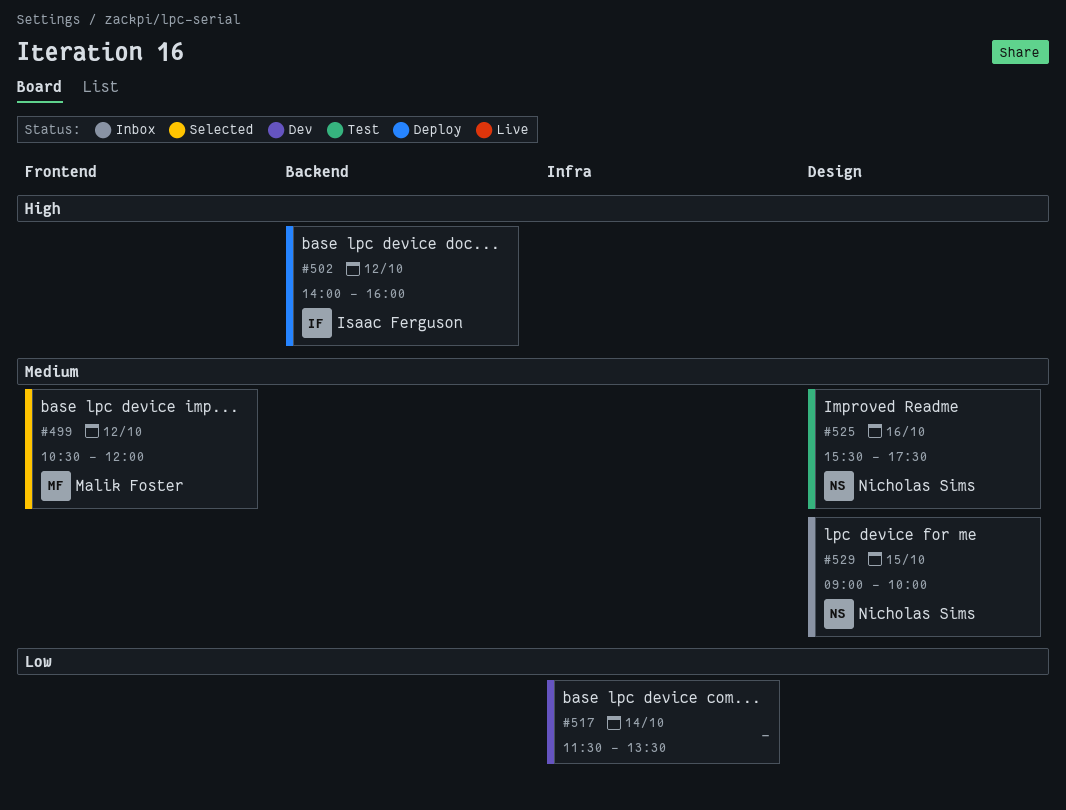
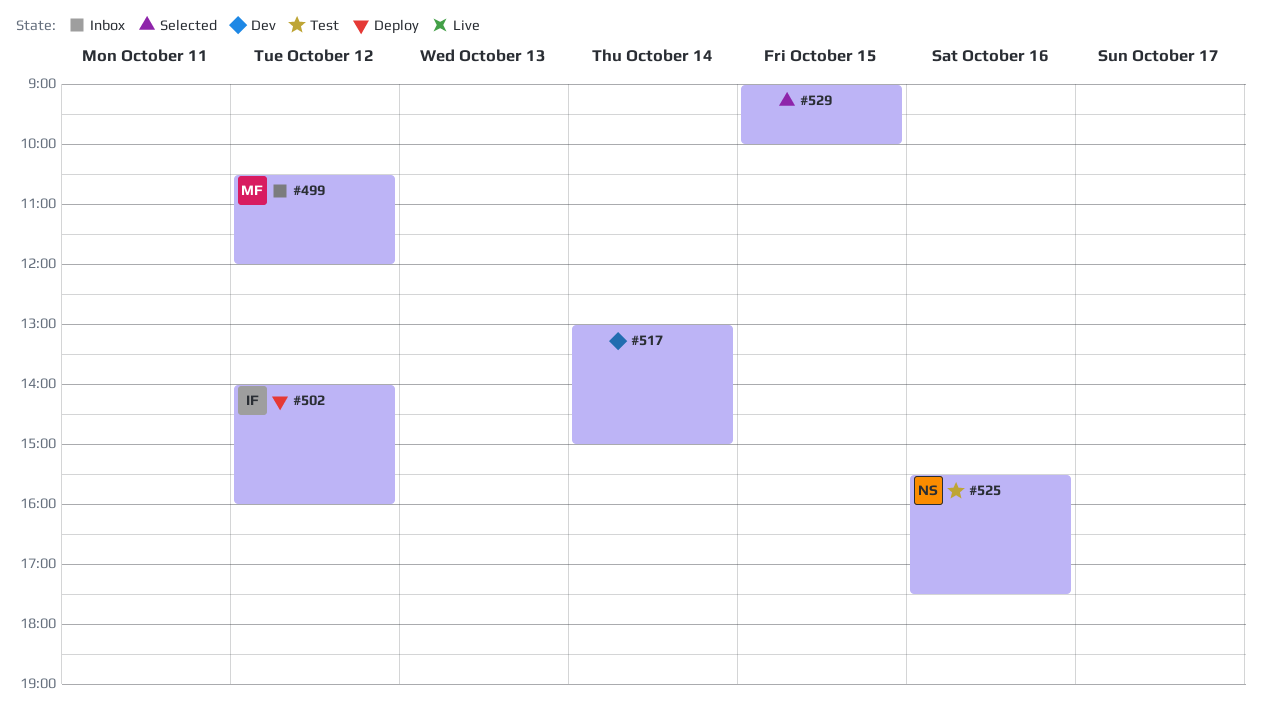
#499, status: Selected -> Inbox
#517, begins: 11:30 -> 13:00
#517, ends: 13:30 -> 15:00
#529, status: Inbox -> Selected
#529, owner: Nicholas Sims -> none

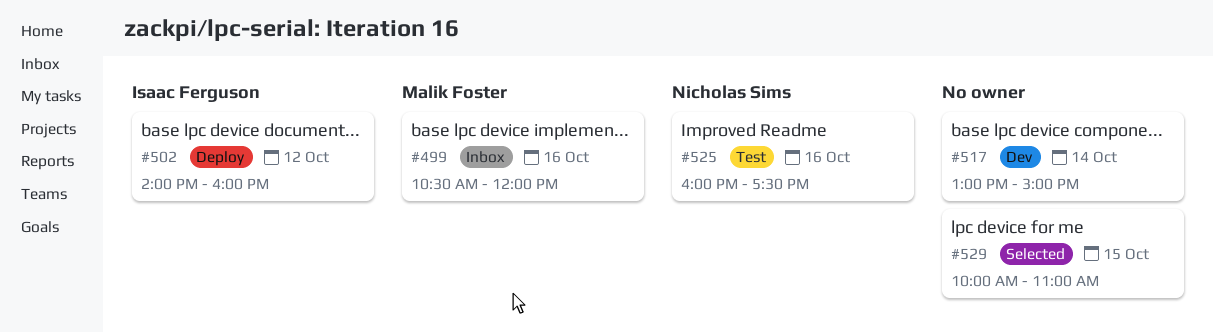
#499, day: Oct 12 -> Oct 16
#525, begins: 15:30 -> 16:00
#529, begins: 09:00 -> 10:00
#529, ends: 10:00 -> 11:00

